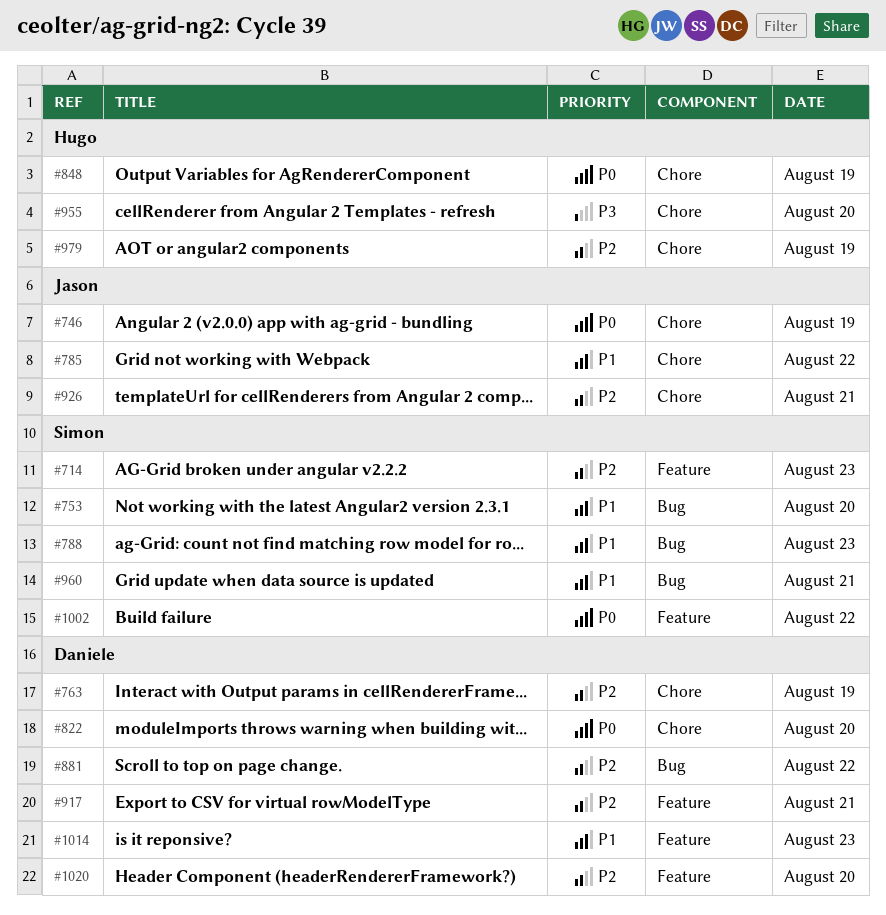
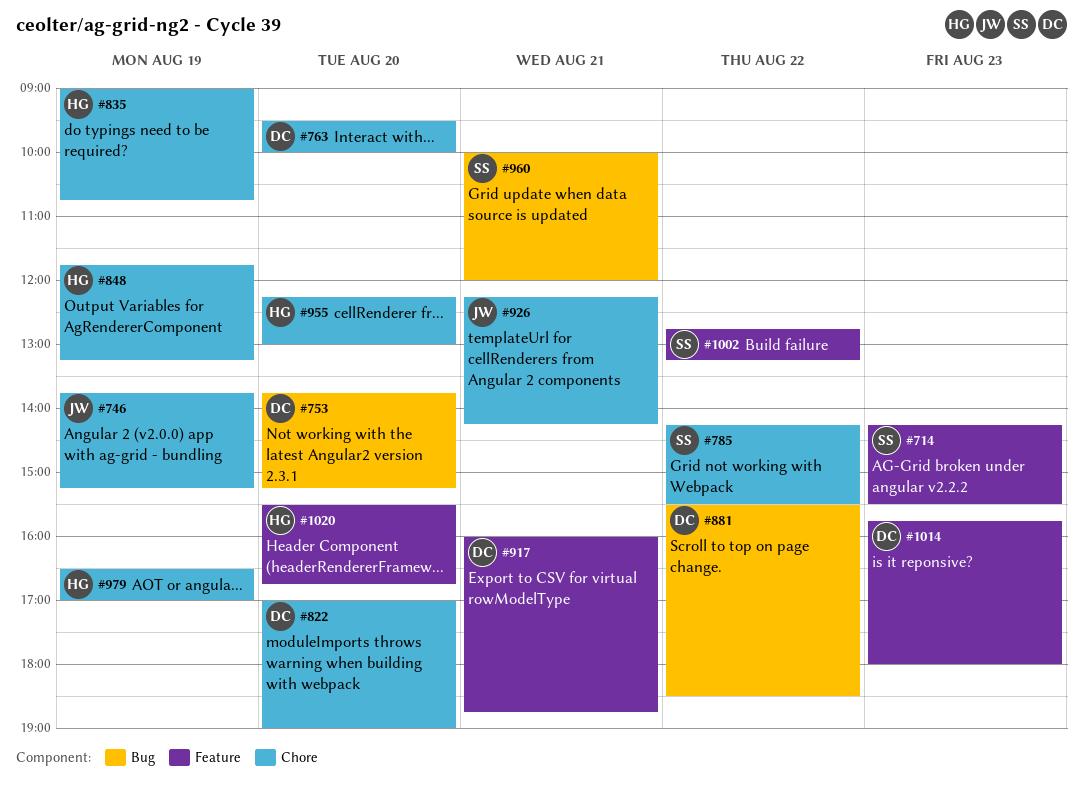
#753, owner: Simon -> Daniele
#763, day: Aug 19 -> Aug 20
#785, owner: Jason -> Simon
#788: present -> none
#835: none -> present
#1020, owner: Daniele -> Hugo

